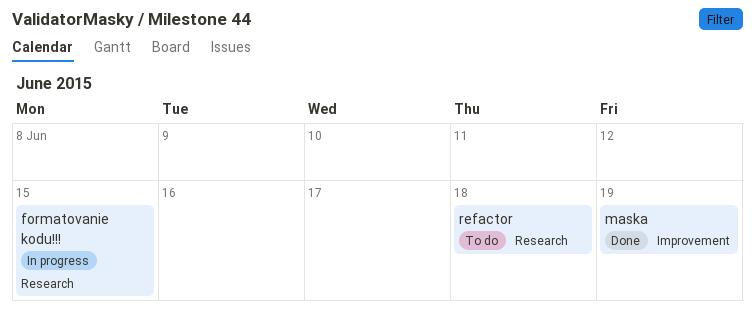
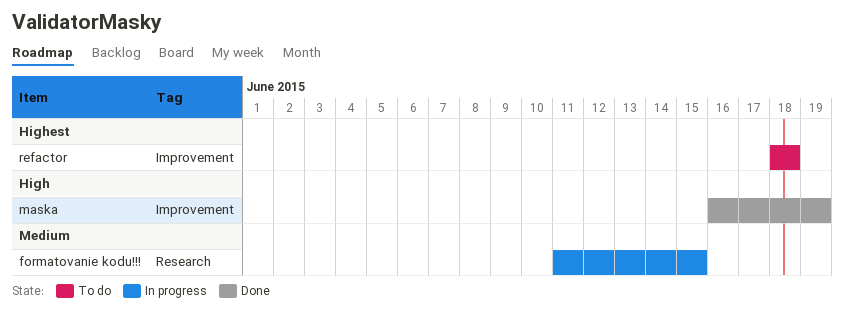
refactor, label: Research -> Improvement

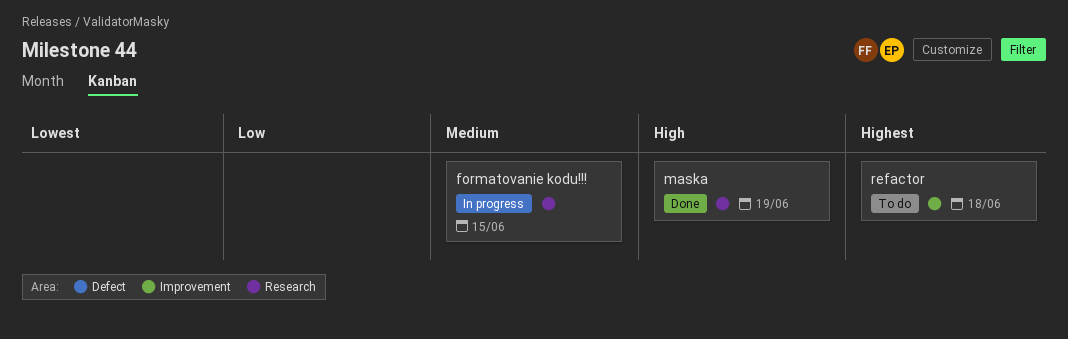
maska, label: Improvement -> Research

